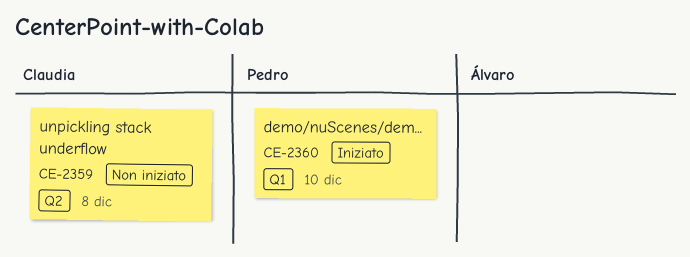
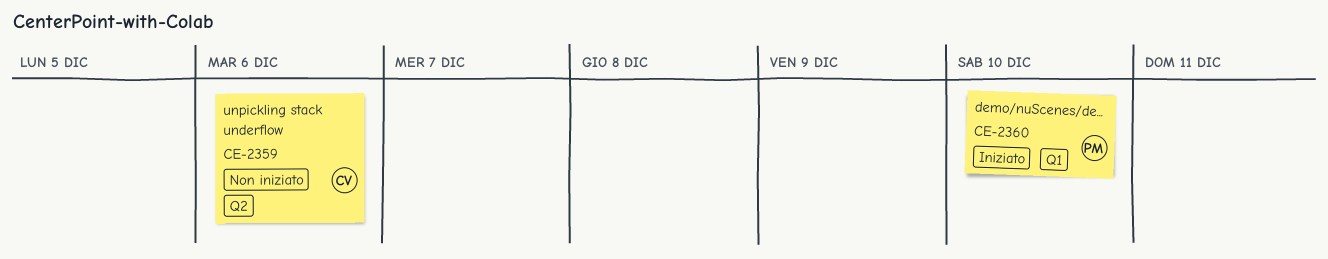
CE-2359, due: Dec 8 -> Dec 6

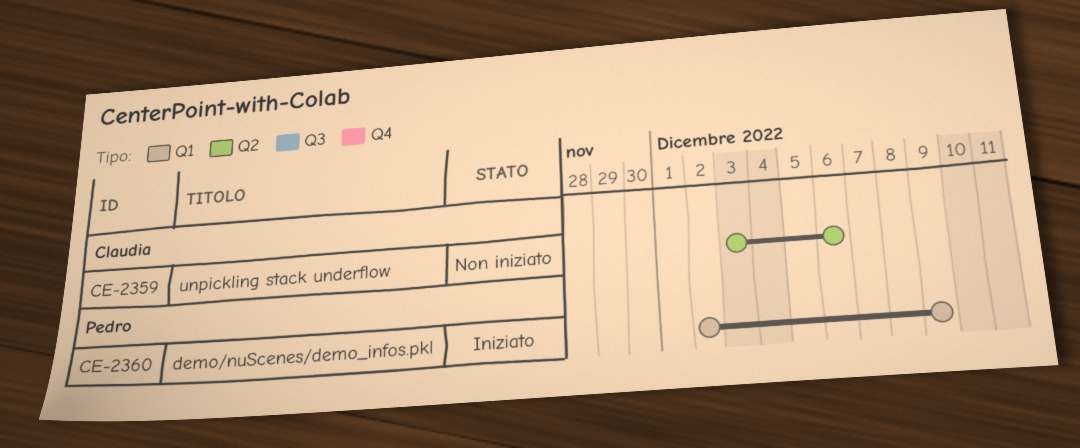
CE-2360, due: Dec 10 -> Dec 9

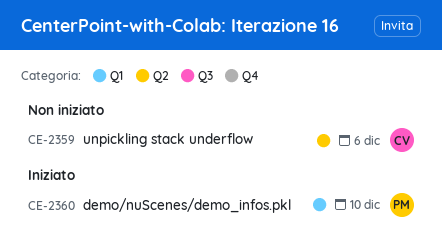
CE-2360, due: Dec 9 -> Dec 10

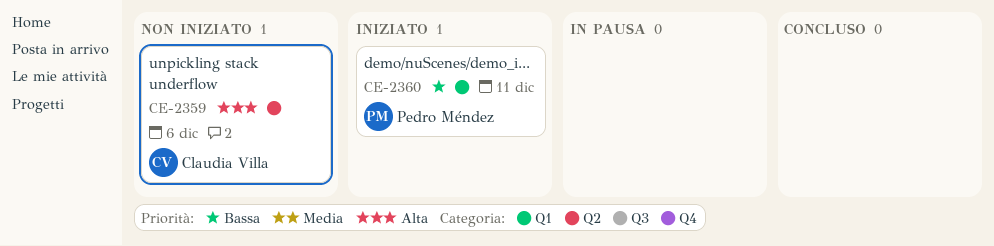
CE-2360, due: Dec 10 -> Dec 11

